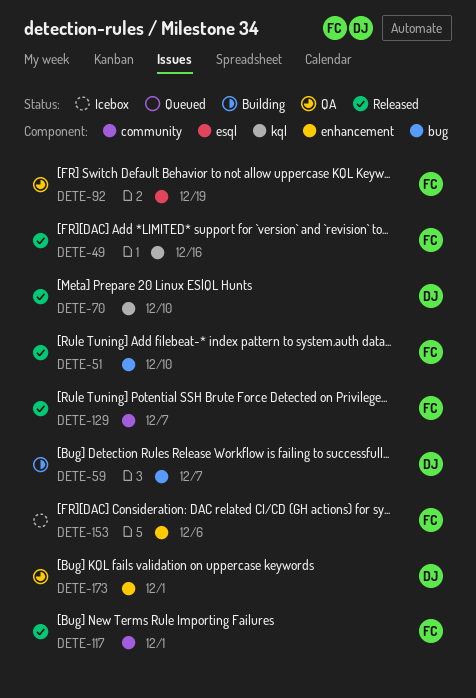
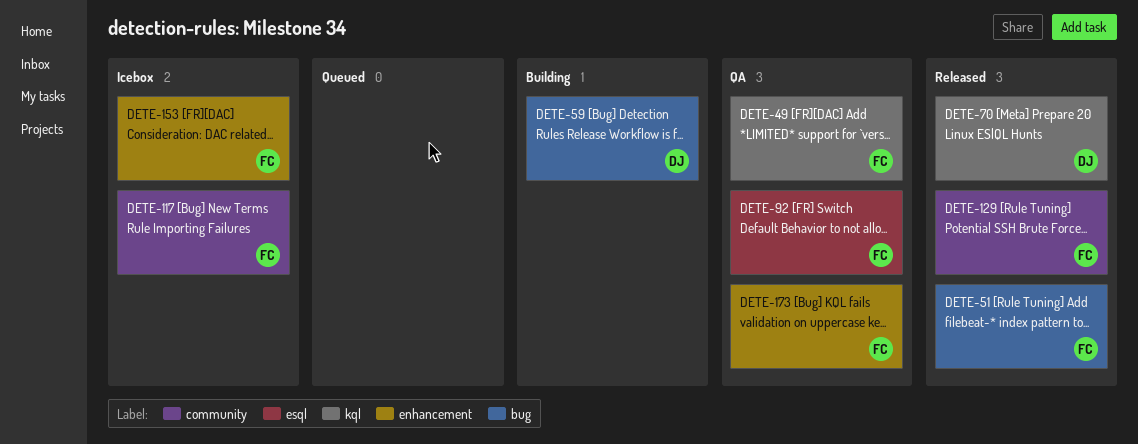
DETE-49, status: Released -> QA
DETE-117, status: Released -> Icebox
DETE-173, owner: DJ -> FC

